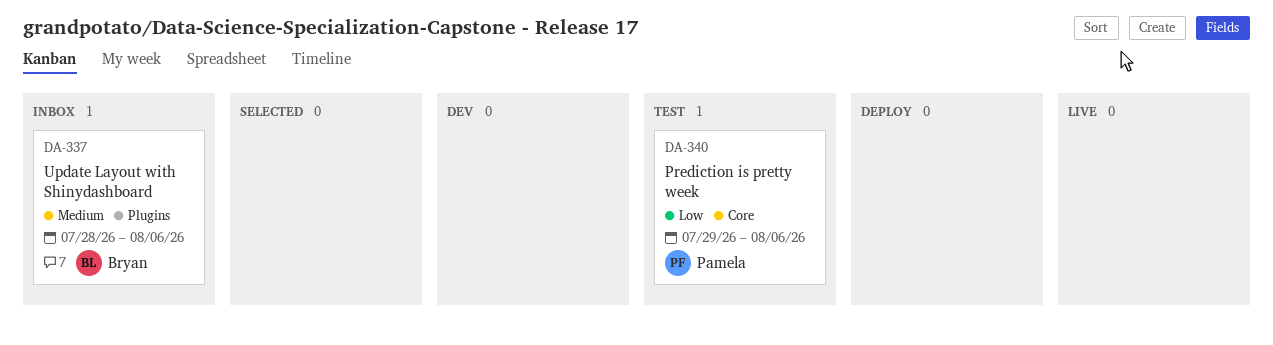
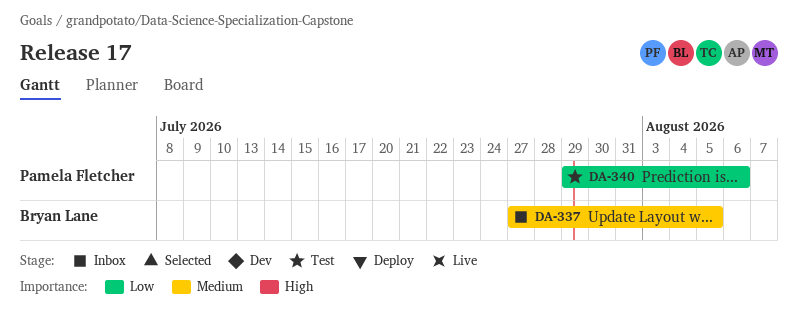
DA-337, start: Jul 28 -> Jul 27
DA-337, due: Aug 6 -> Aug 5

